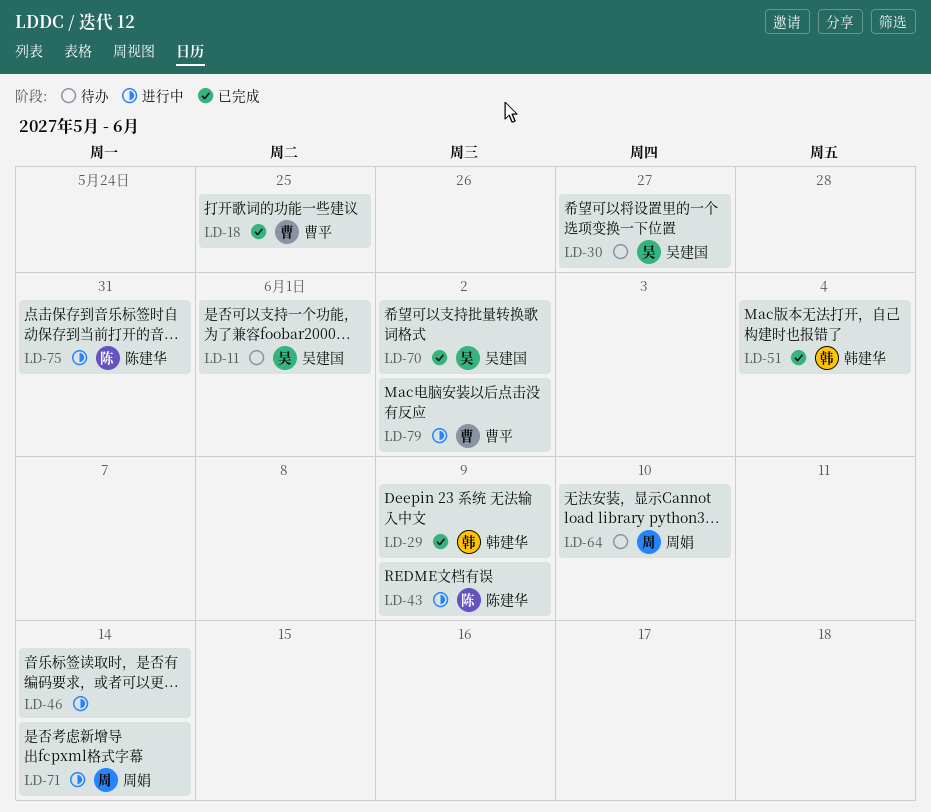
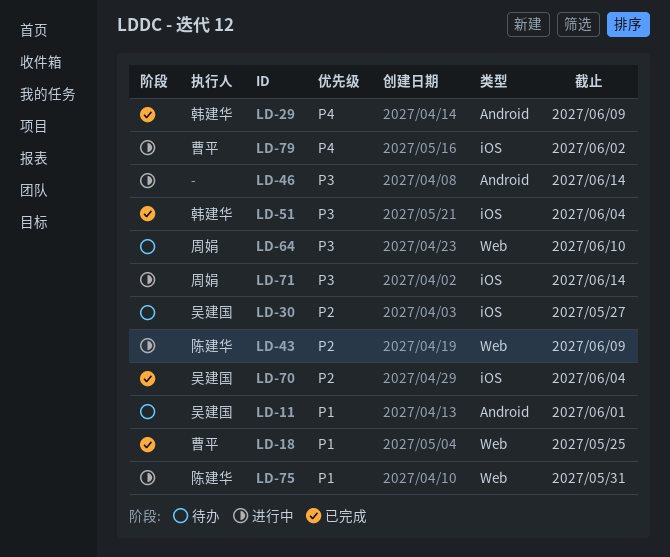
LD-70, due: Jun 2 -> Jun 4

